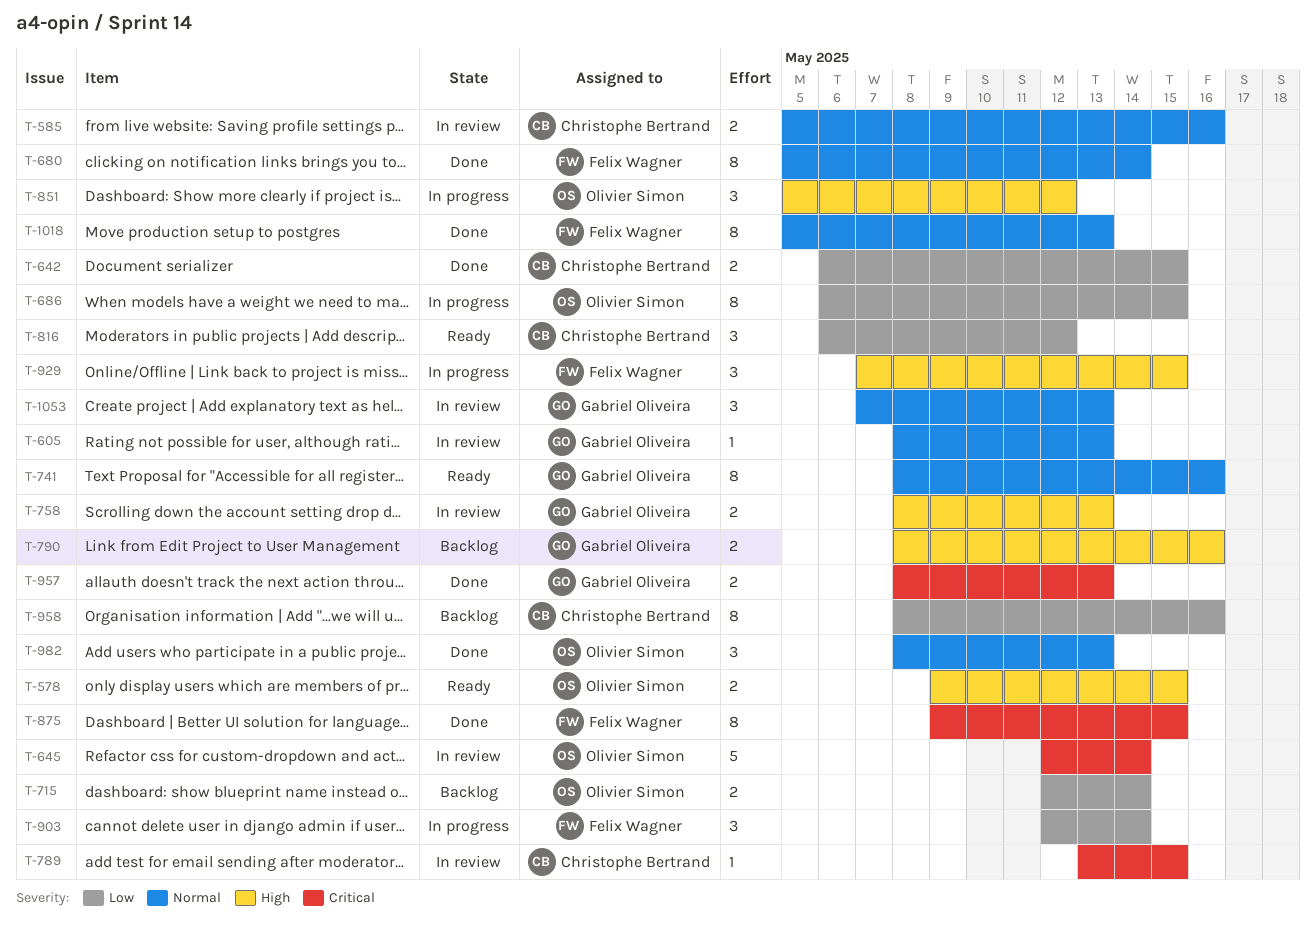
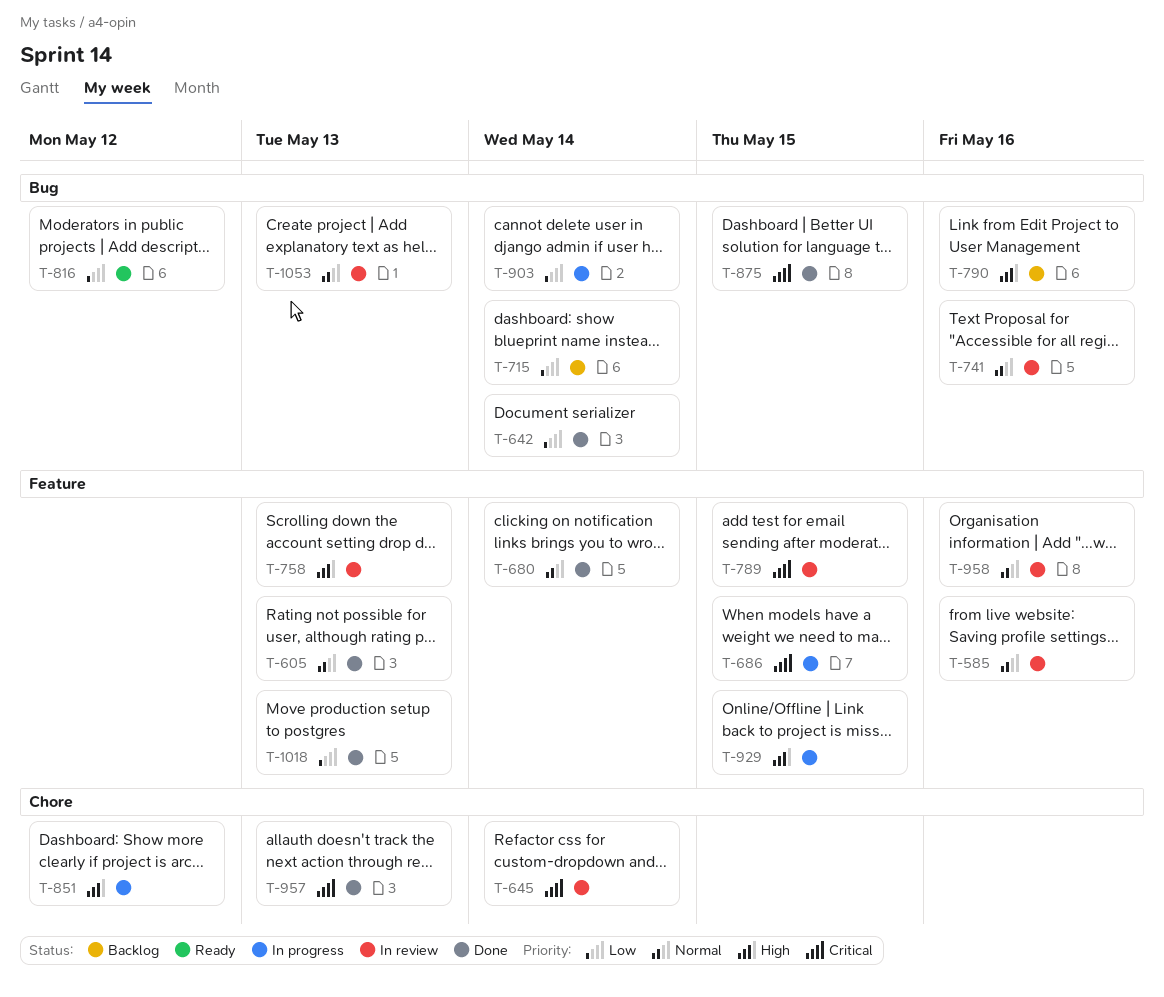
T-578: present -> none
T-605, status: In review -> Done
T-642, due: May 15 -> May 14
T-686, priority: Low -> Critical
T-741, status: Ready -> In review
T-958, status: Backlog -> In review
T-958, priority: Low -> Normal
T-982: present -> none
T-1018, priority: Normal -> Low

